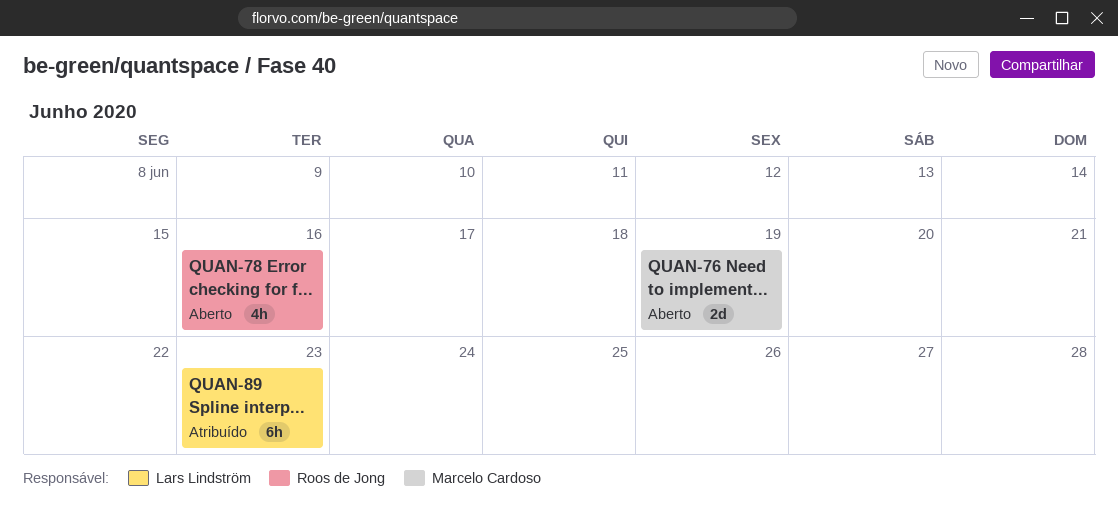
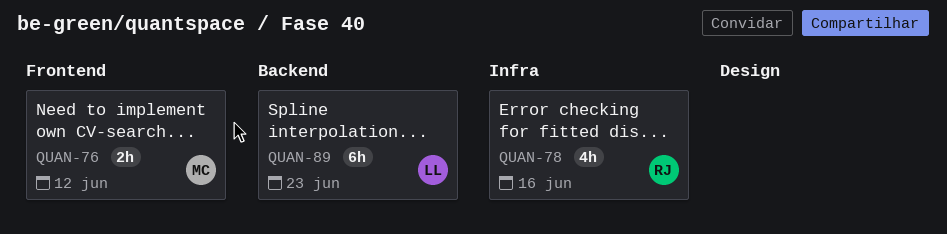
QUAN-76, estimate: 2d -> 2h
QUAN-76, due: Jun 19 -> Jun 12

